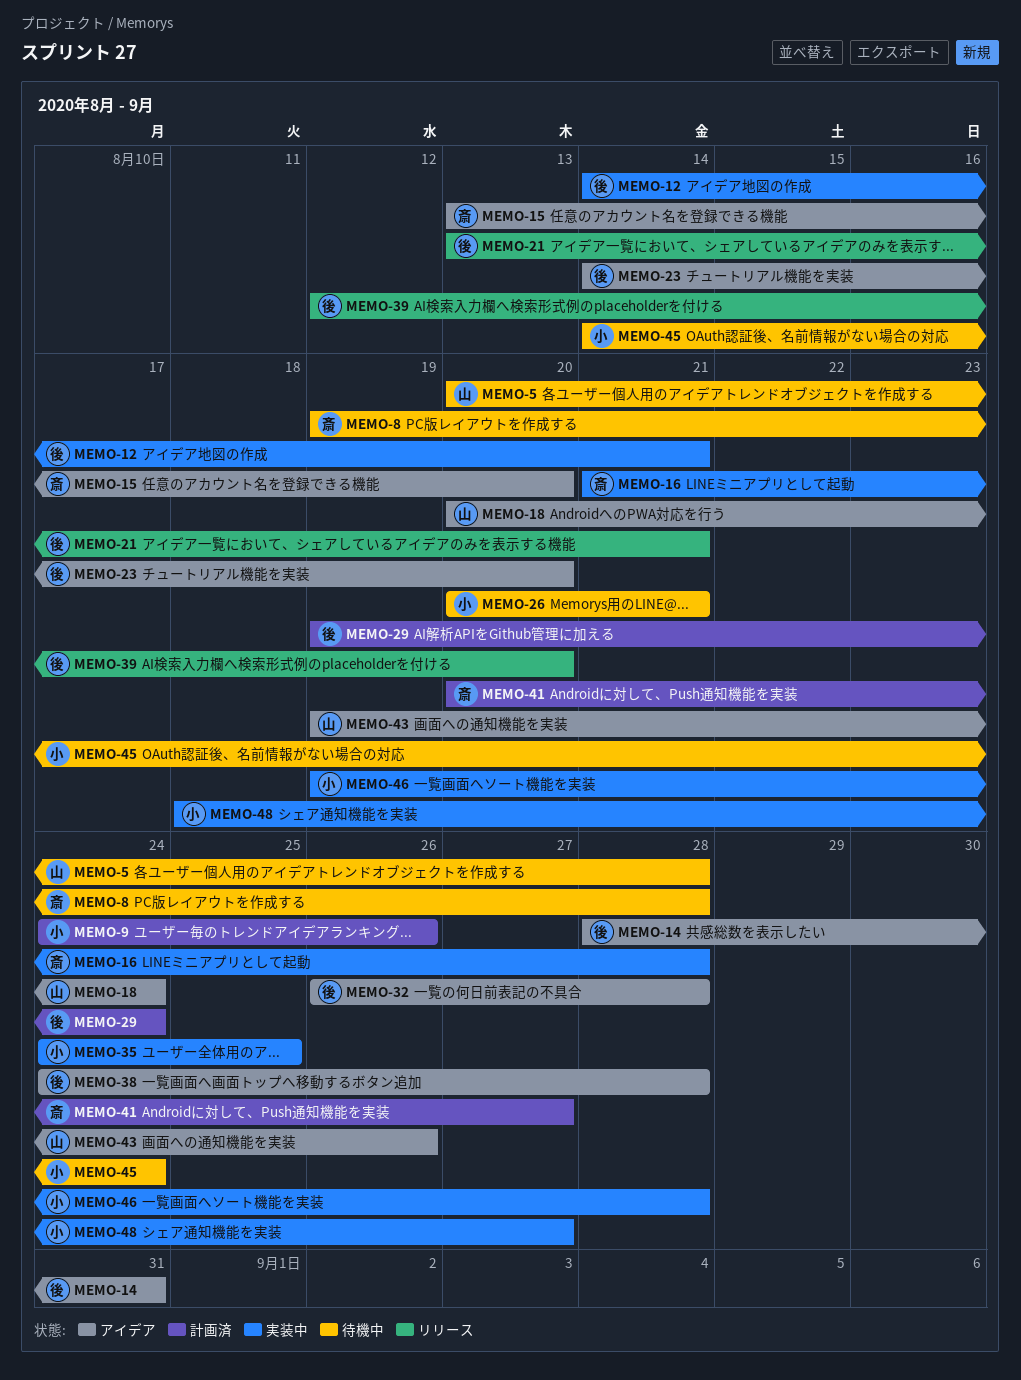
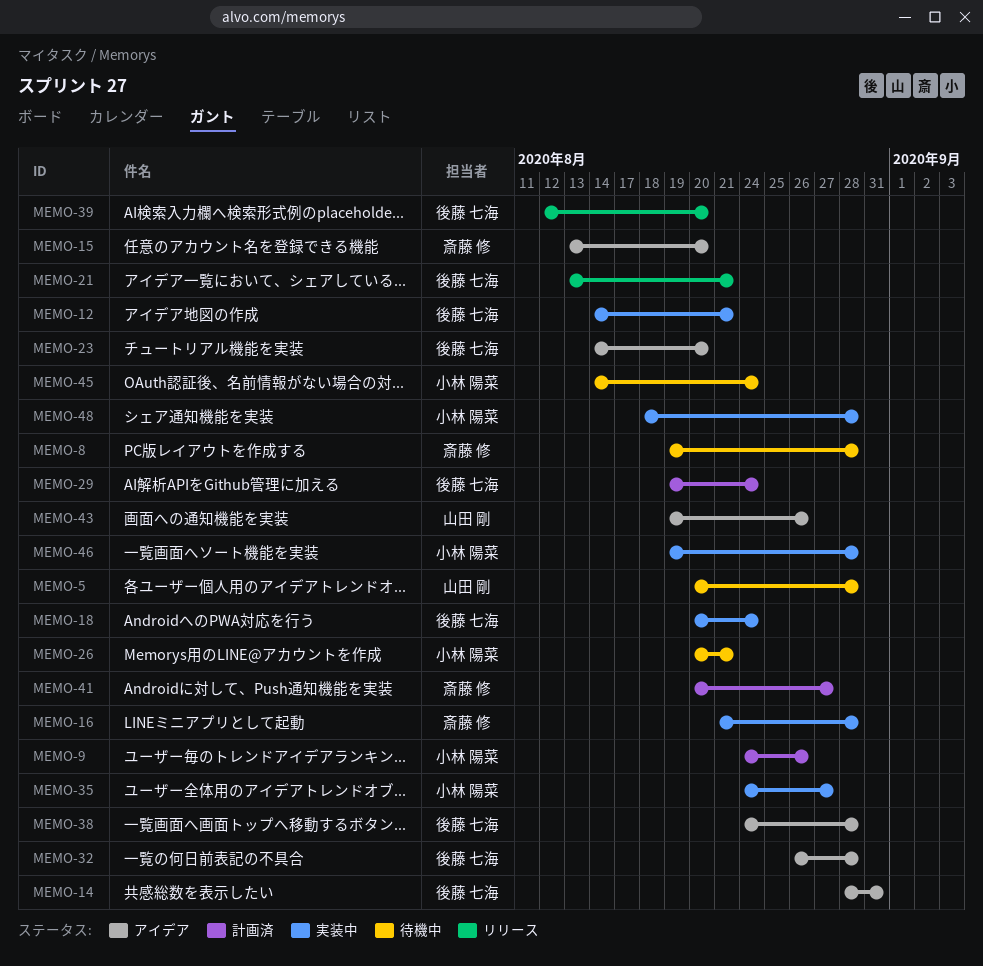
MEMO-18, status: アイデア -> 実装中
MEMO-18, owner: 山田 剛 -> 後藤 七海
MEMO-35, due: Aug 25 -> Aug 27
MEMO-48, due: Aug 27 -> Aug 28

